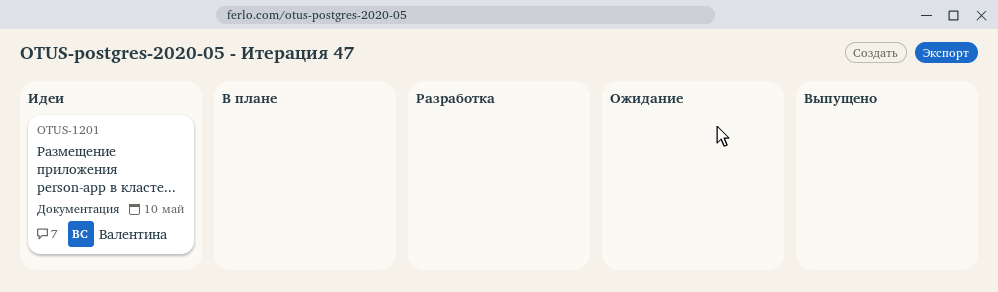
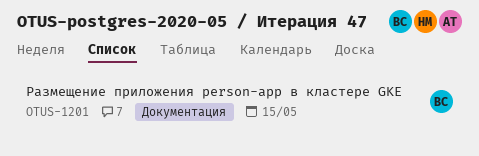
OTUS-1201, due: May 10 -> May 15

